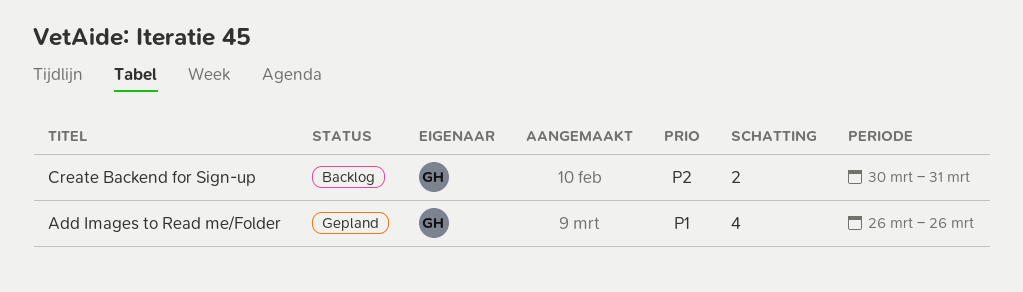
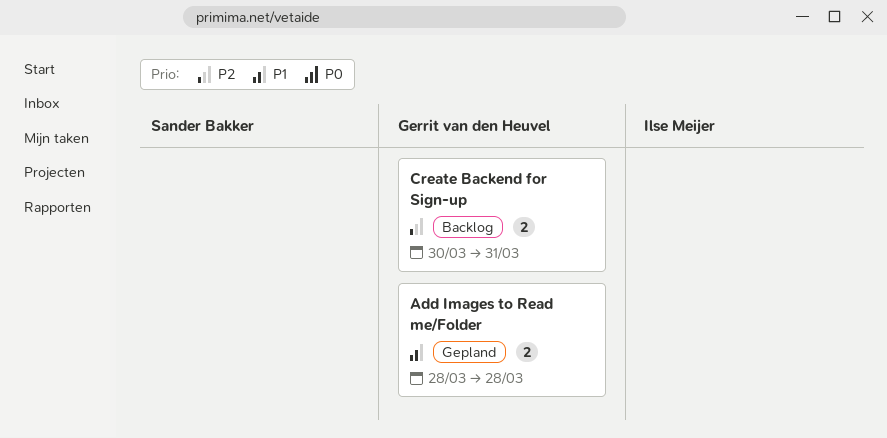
Add Images to Read me/Folder, estimate: 4 -> 2
Add Images to Read me/Folder, start: Mar 26 -> Mar 28
Add Images to Read me/Folder, due: Mar 26 -> Mar 28

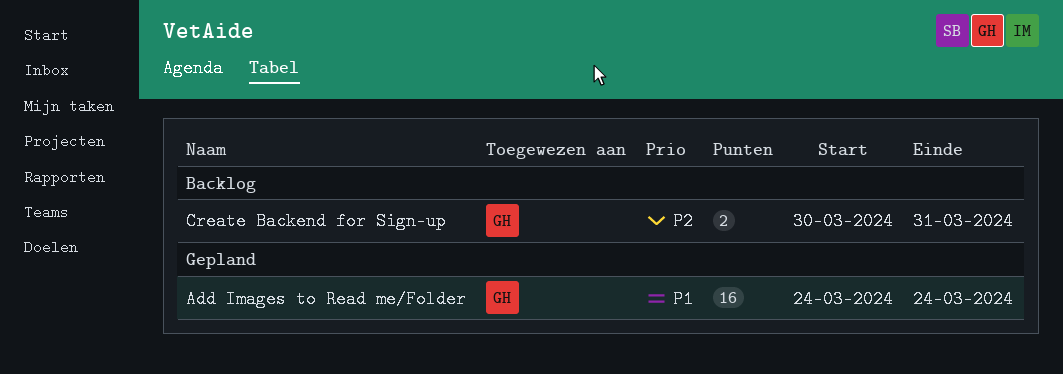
Add Images to Read me/Folder, estimate: 2 -> 16
Add Images to Read me/Folder, start: Mar 28 -> Mar 24
Add Images to Read me/Folder, due: Mar 28 -> Mar 24

